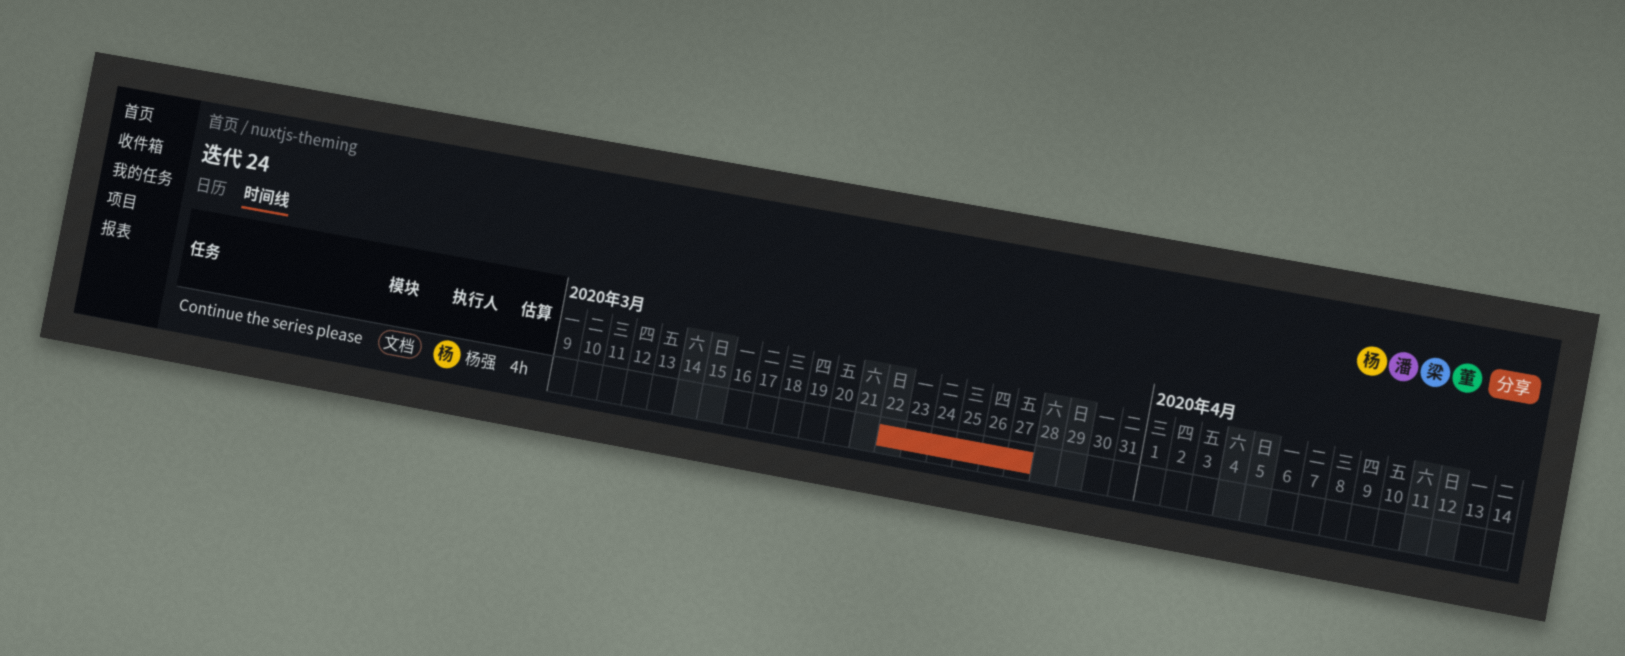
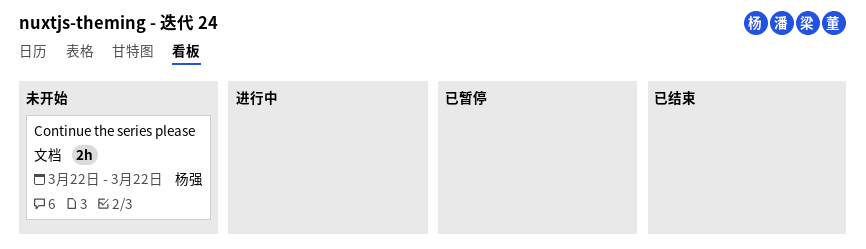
Continue the series please, estimate: 4h -> 2h
Continue the series please, due: Mar 27 -> Mar 22

